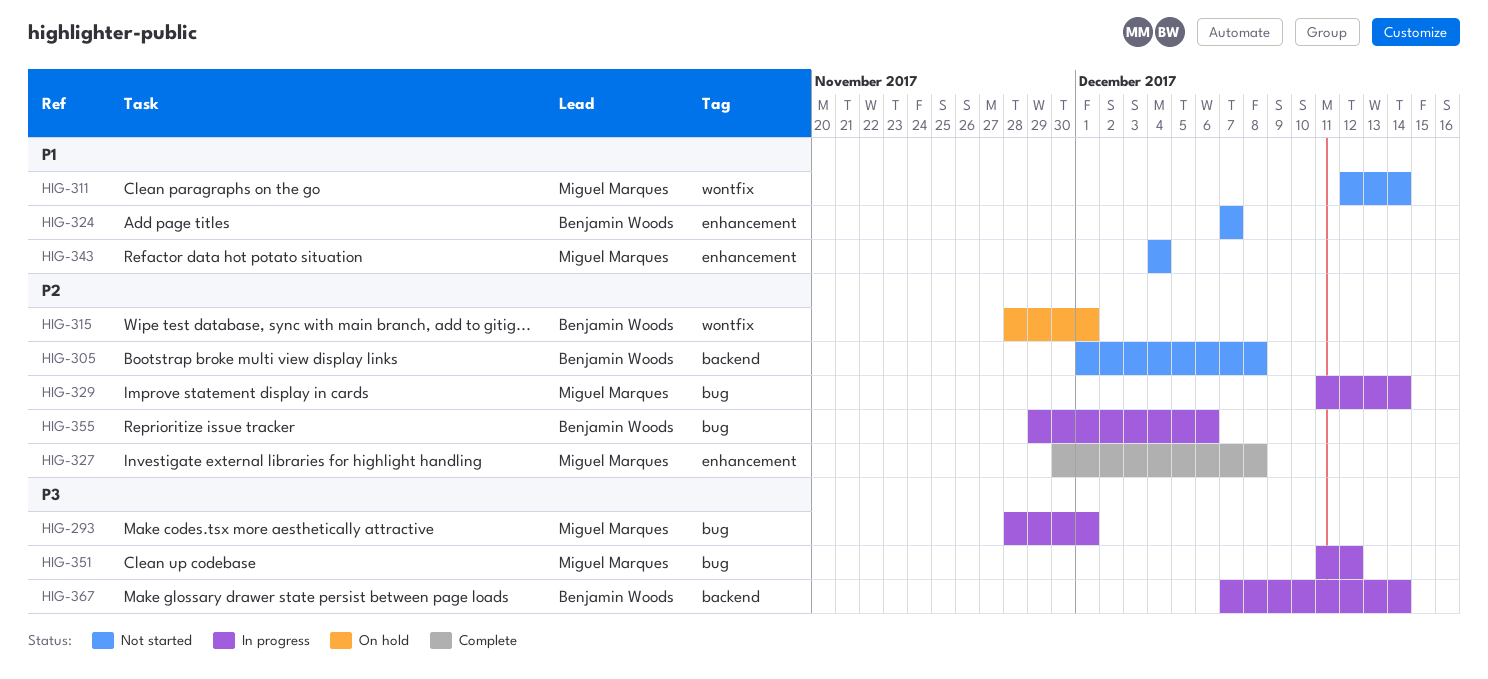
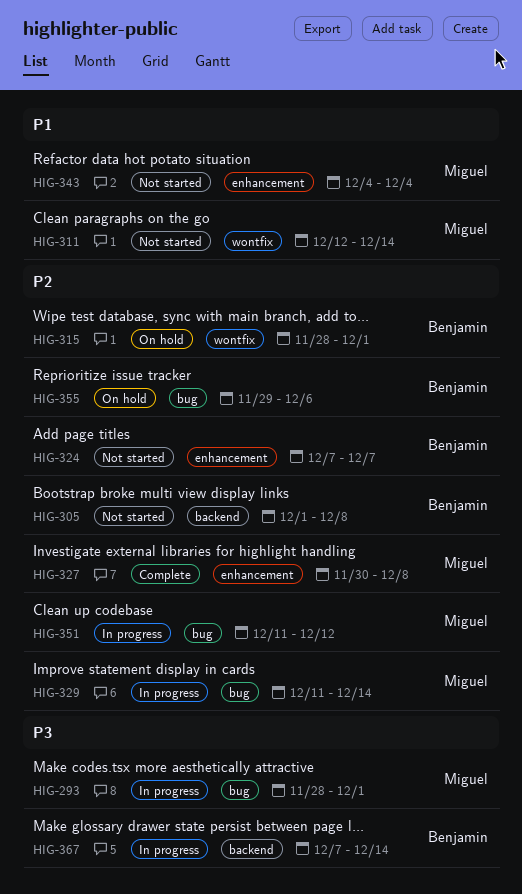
HIG-324, priority: P1 -> P2
HIG-351, priority: P3 -> P2
HIG-355, status: In progress -> On hold

